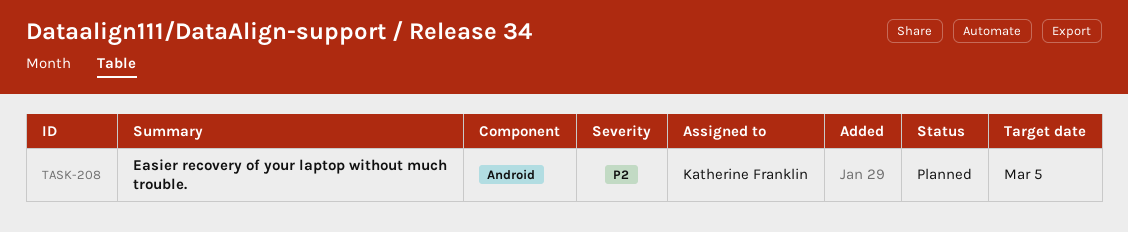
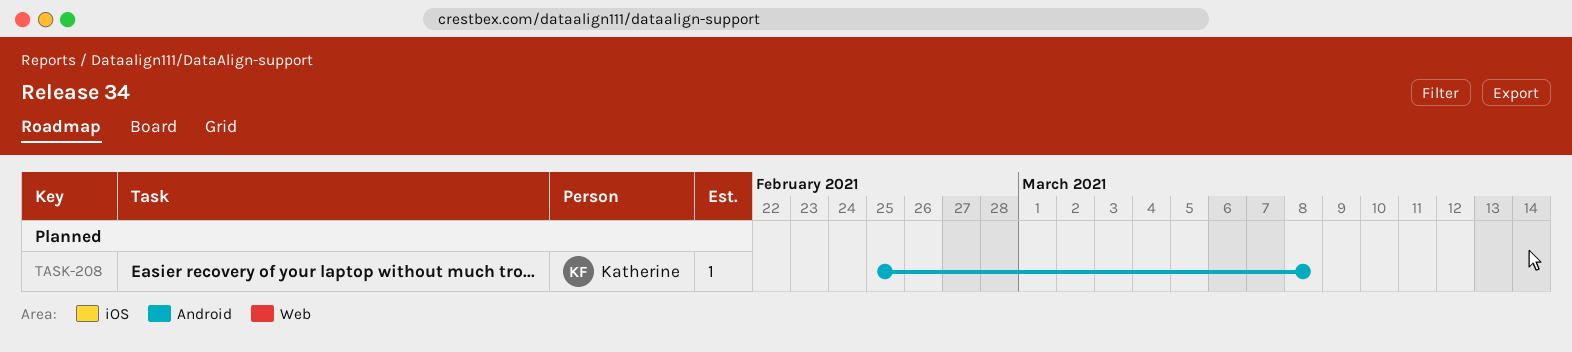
TASK-208, due: Mar 5 -> Mar 8

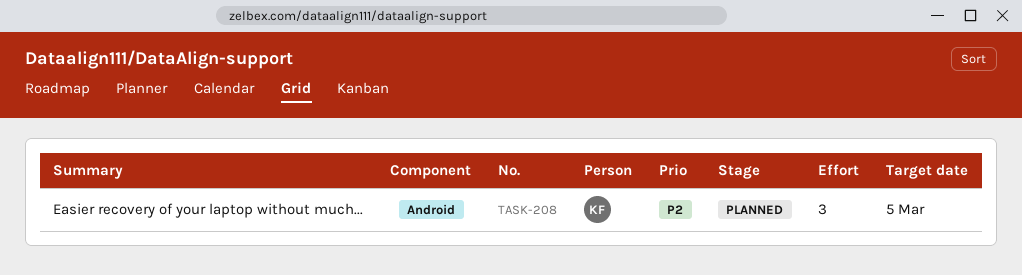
TASK-208, estimate: 1 -> 3
TASK-208, due: Mar 8 -> Mar 5

